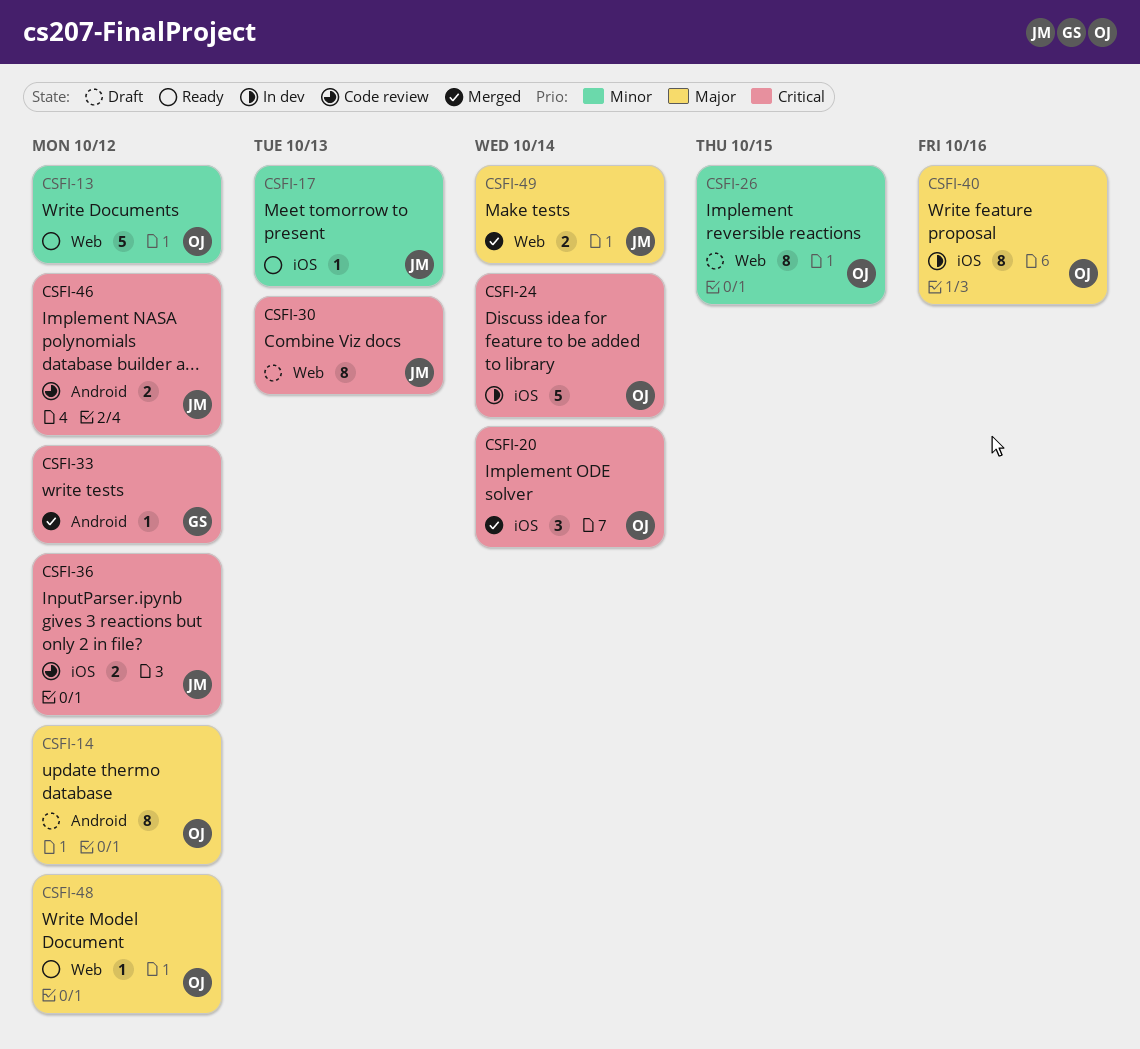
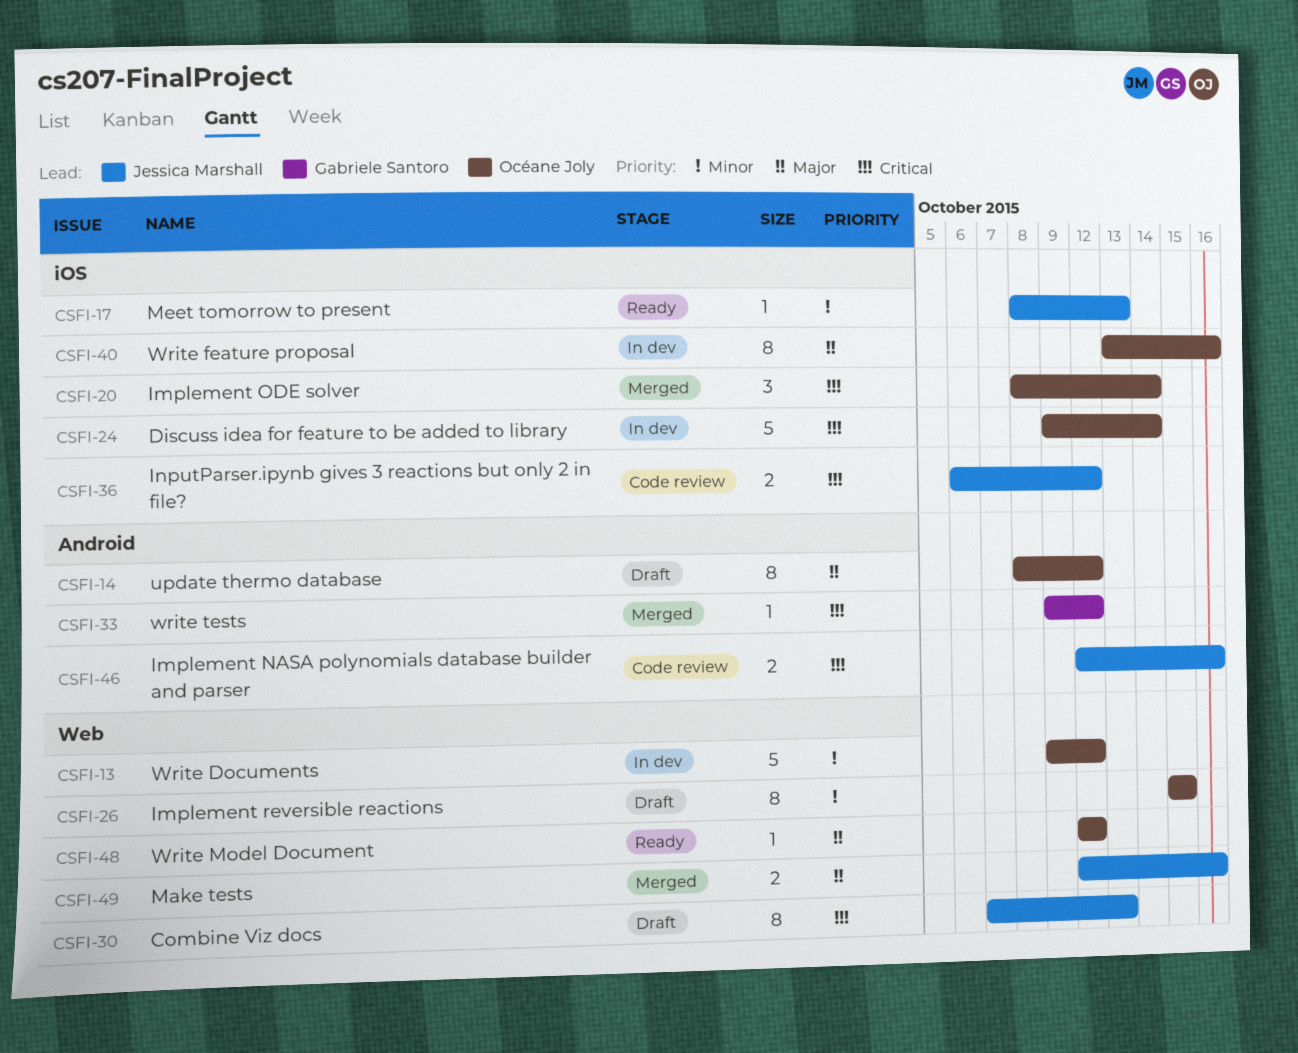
CSFI-13, status: Ready -> In dev
CSFI-46, due: Oct 12 -> Oct 16
CSFI-49, due: Oct 14 -> Oct 16

